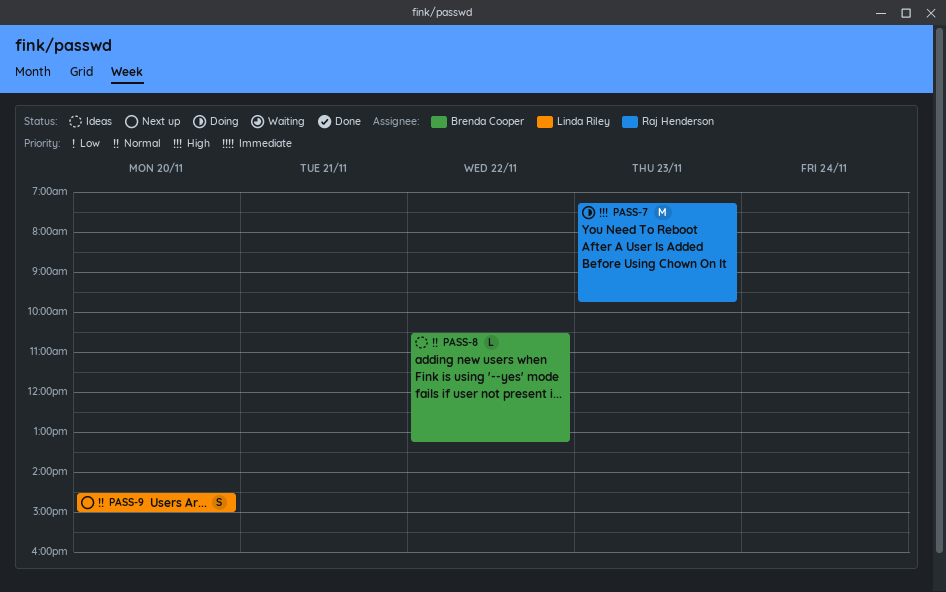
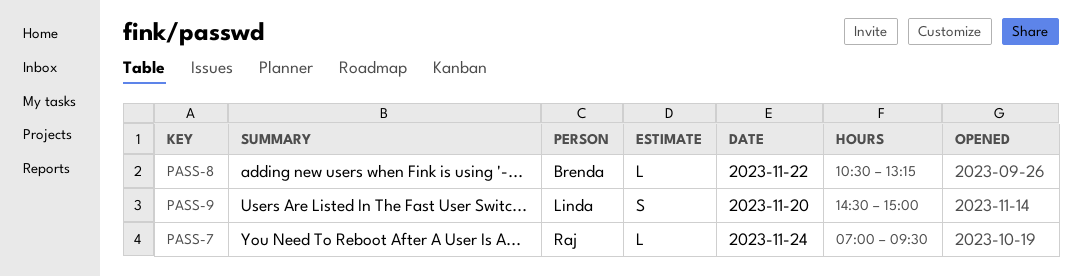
PASS-7, estimate: M -> L
PASS-7, day: Nov 23 -> Nov 24
PASS-7, begins: 07:15 -> 07:00
PASS-7, ends: 09:45 -> 09:30

